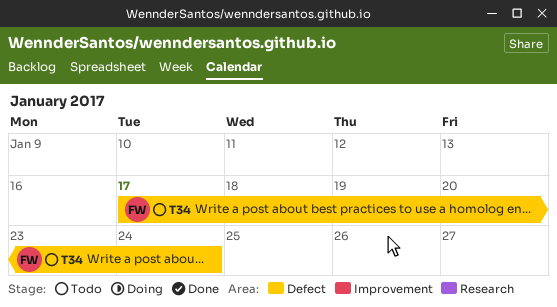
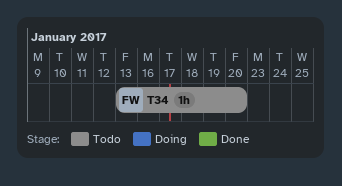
T34, start: Jan 17 -> Jan 13
T34, due: Jan 24 -> Jan 20

